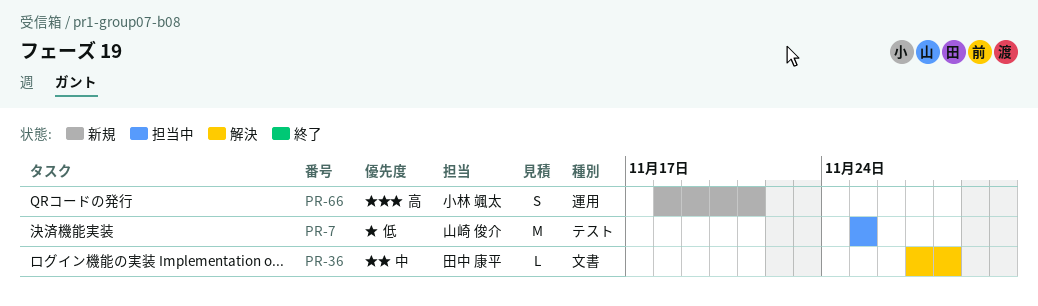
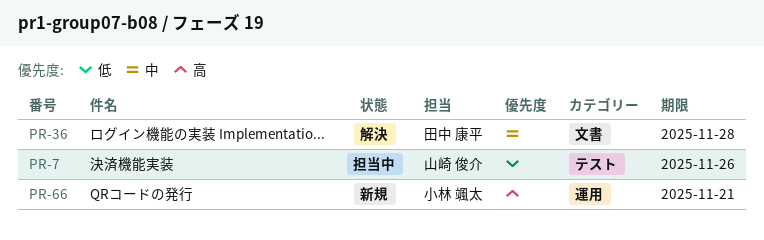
PR-7, due: Nov 25 -> Nov 26

